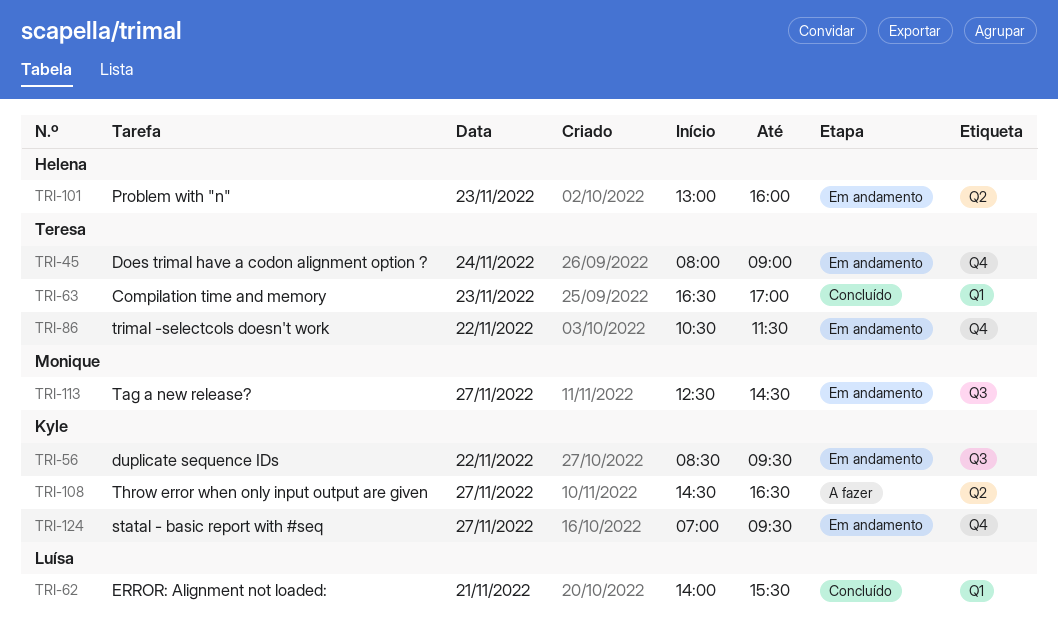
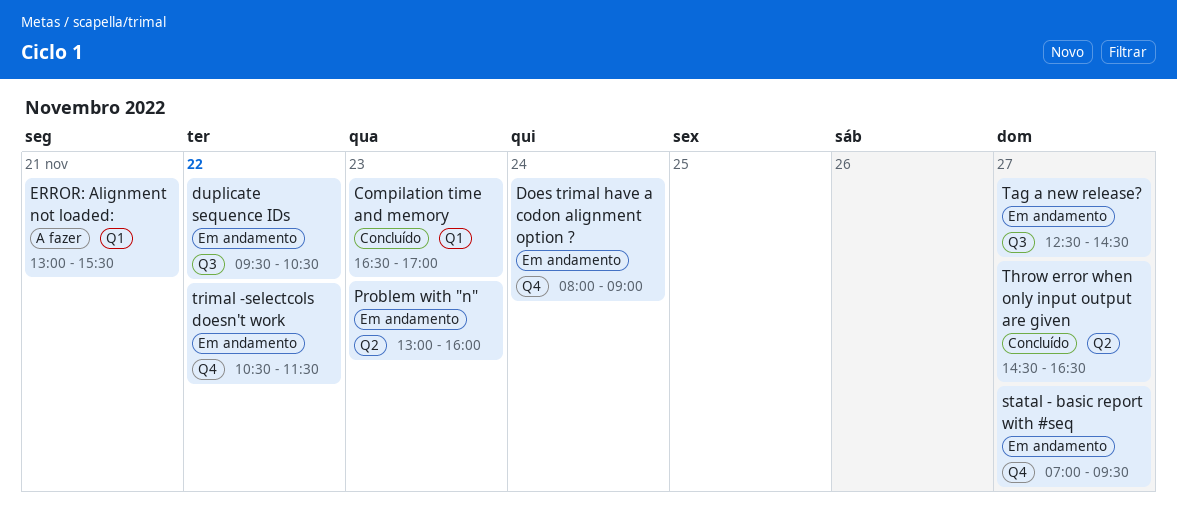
duplicate sequence IDs, begins: 08:30 -> 09:30
duplicate sequence IDs, ends: 09:30 -> 10:30
ERROR: Alignment not loaded:, status: Concluído -> A fazer
ERROR: Alignment not loaded:, begins: 14:00 -> 13:00
Throw error when only input output are given, status: A fazer -> Concluído

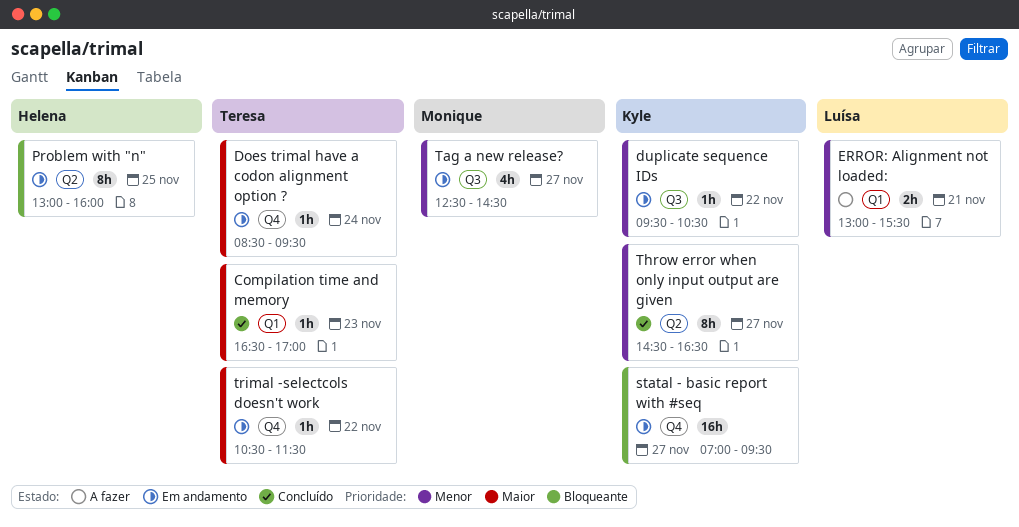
Does trimal have a codon alignment option ?, begins: 08:00 -> 08:30
Does trimal have a codon alignment option ?, ends: 09:00 -> 09:30
Problem with "n", day: Nov 23 -> Nov 25

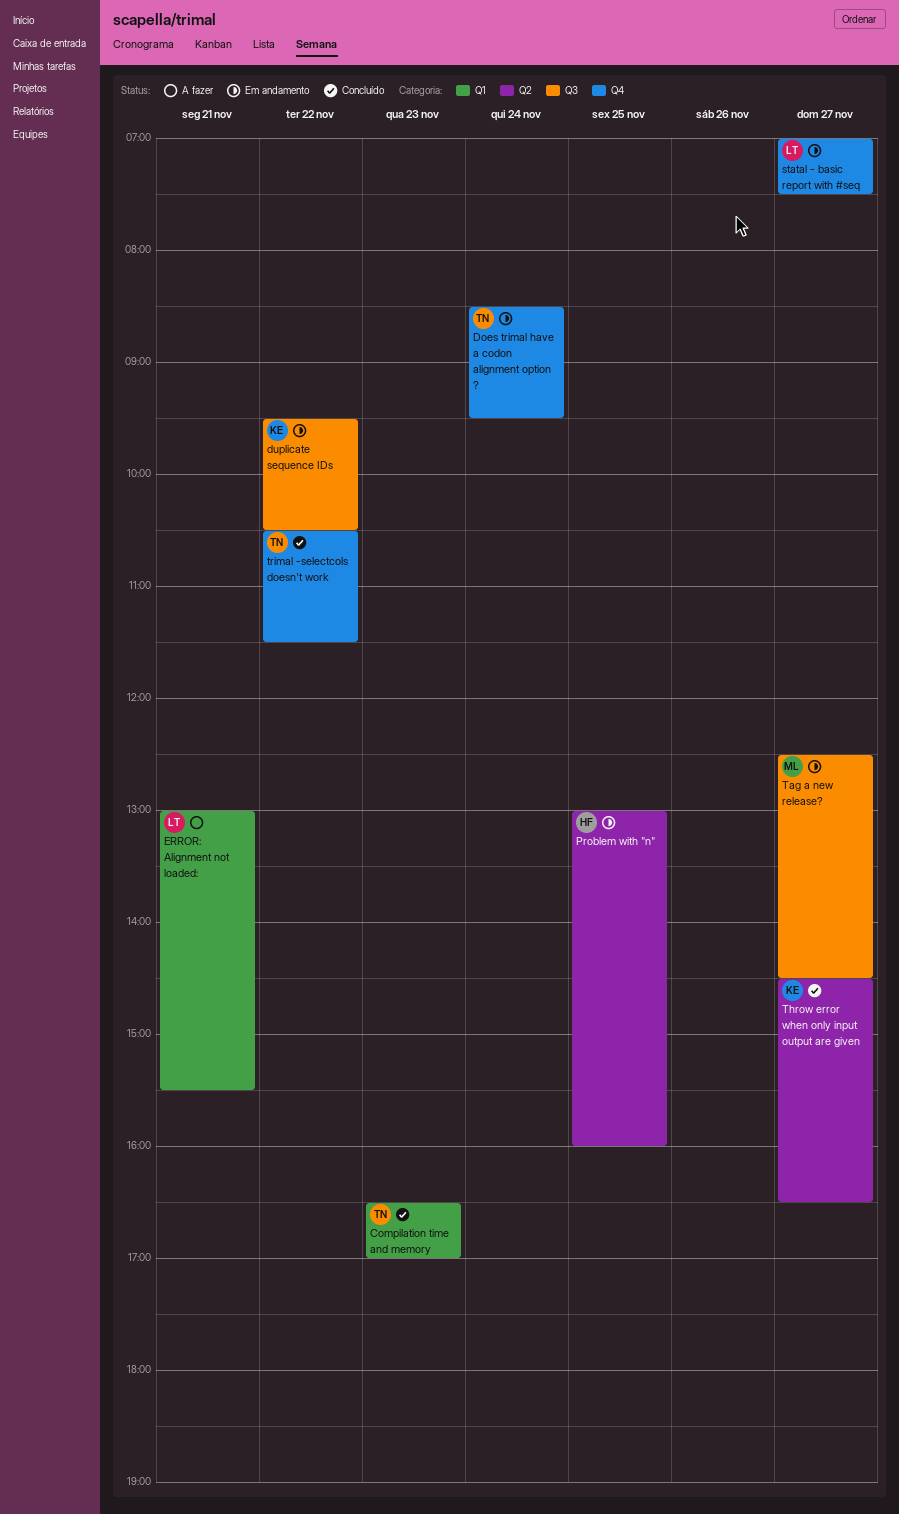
statal - basic report with #seq, owner: Kyle -> Luísa
statal - basic report with #seq, ends: 09:30 -> 07:30
trimal -selectcols doesn't work, status: Em andamento -> Concluído

